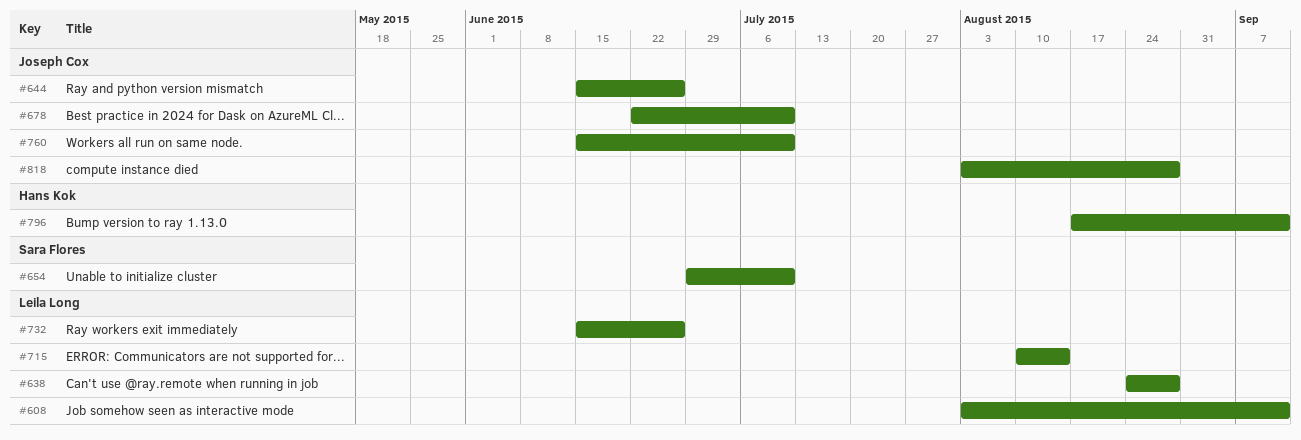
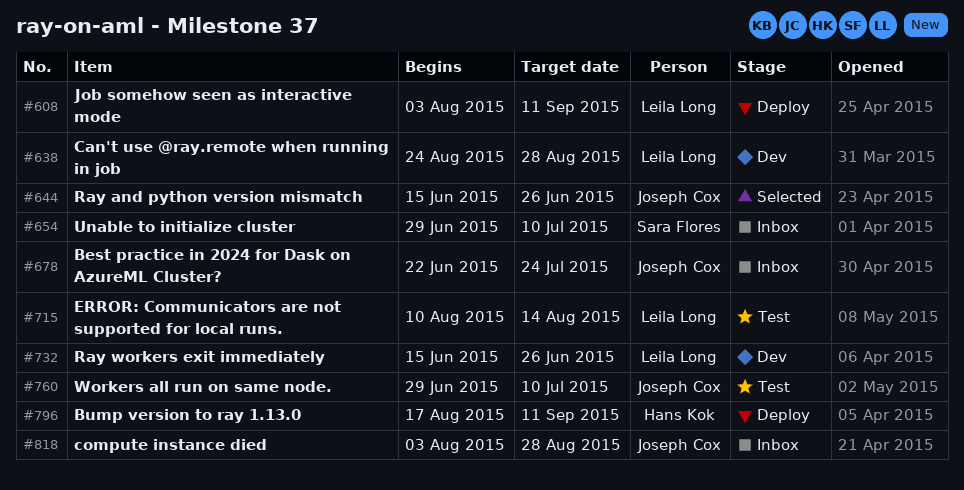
#678, due: Jul 10 -> Jul 24
#760, start: Jun 15 -> Jun 29

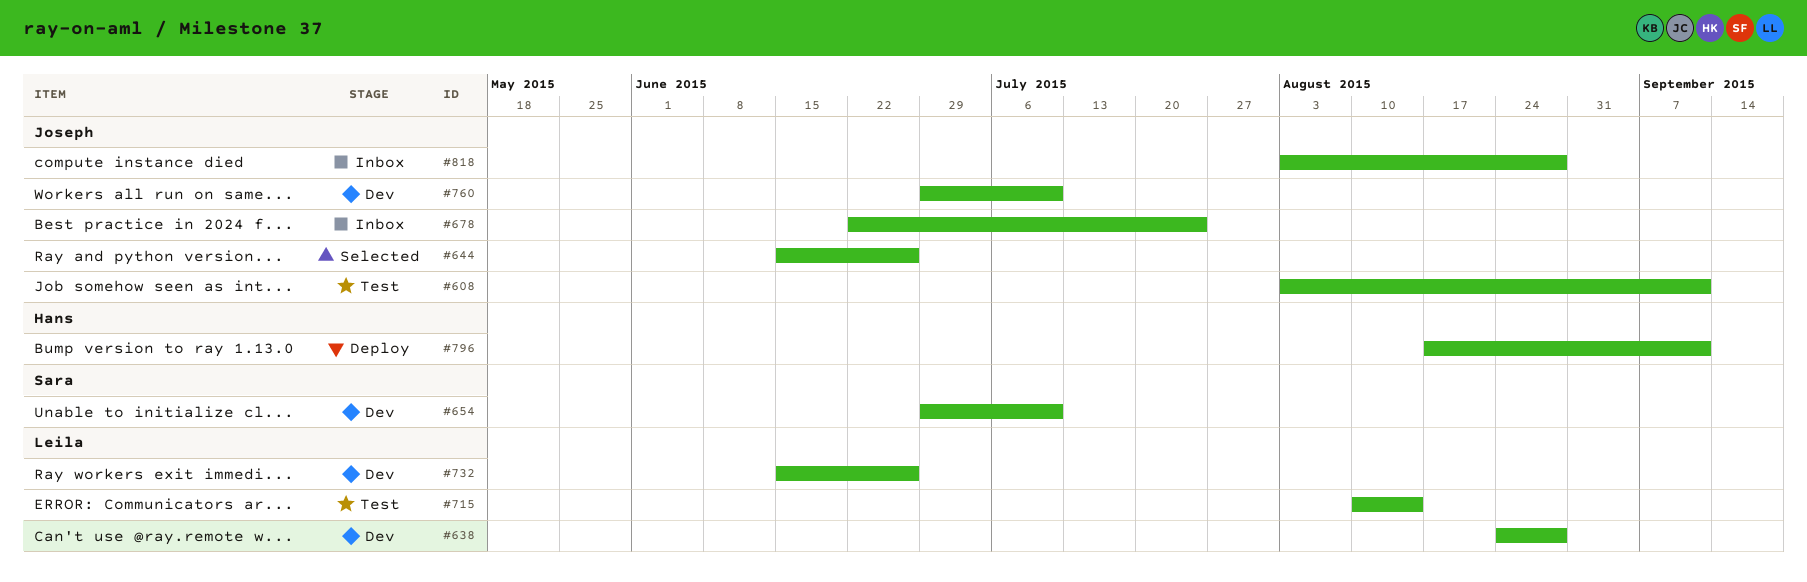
#608, status: Deploy -> Test
#608, owner: Leila Long -> Joseph Cox
#654, status: Inbox -> Dev
#760, status: Test -> Dev

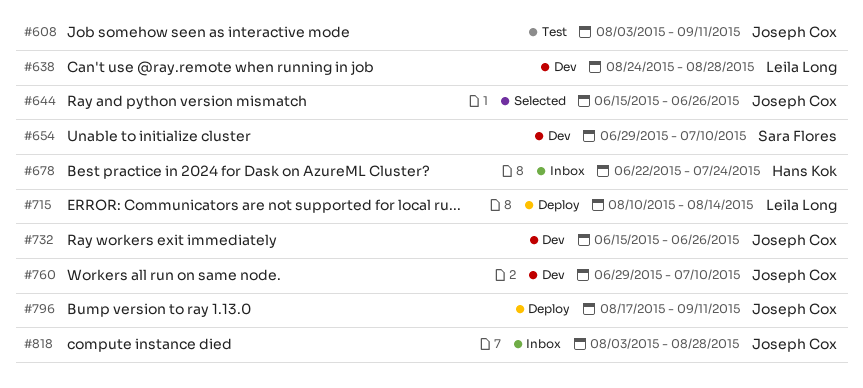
#678, owner: Joseph Cox -> Hans Kok
#715, status: Test -> Deploy
#732, owner: Leila Long -> Joseph Cox
#796, owner: Hans Kok -> Joseph Cox

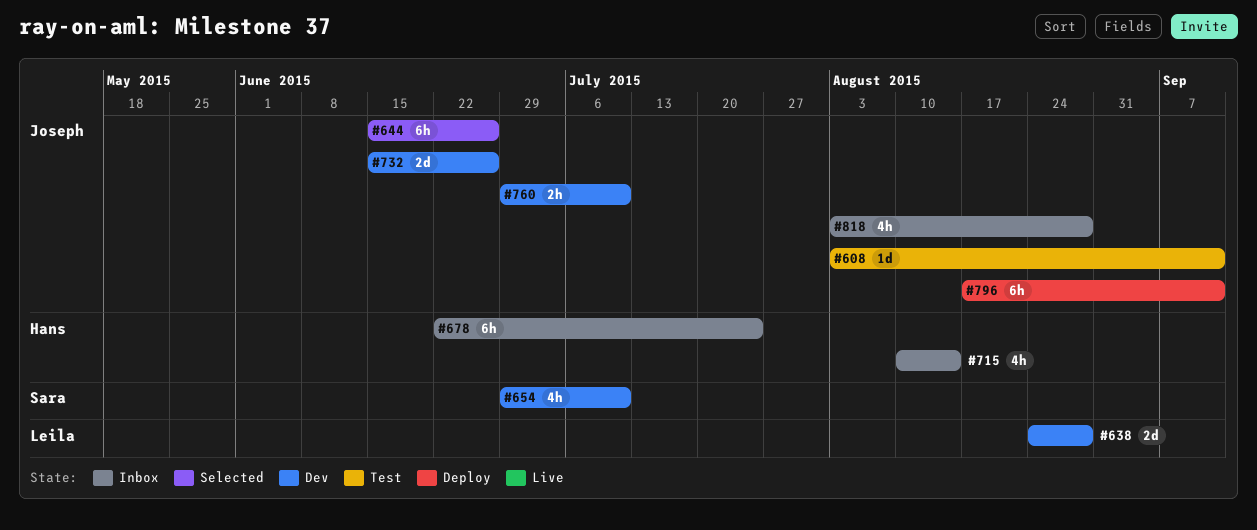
#715, status: Deploy -> Inbox
#715, owner: Leila Long -> Hans Kok

